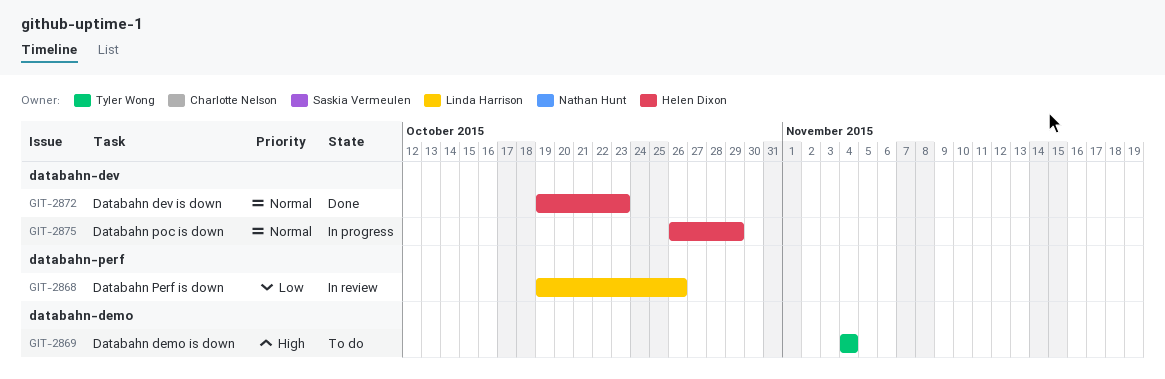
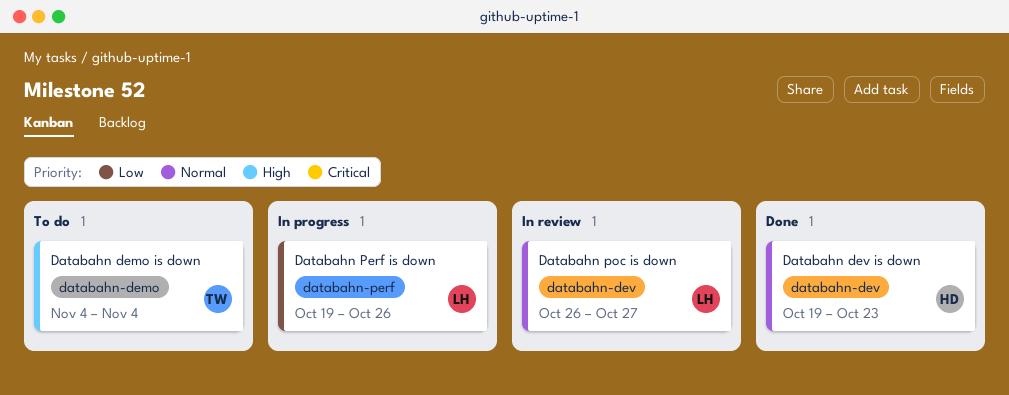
Databahn Perf is down, status: In review -> In progress
Databahn poc is down, status: In progress -> In review
Databahn poc is down, owner: Helen Dixon -> Linda Harrison
Databahn poc is down, due: Oct 29 -> Oct 27

